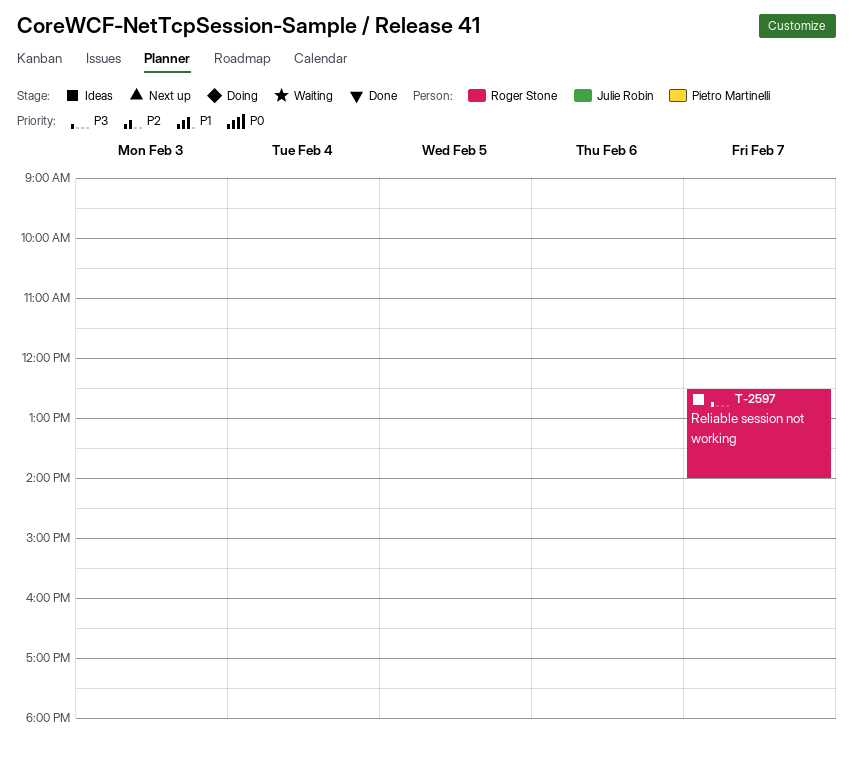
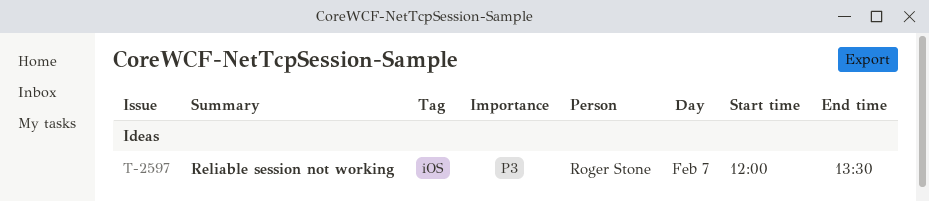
T-2597, begins: 12:30 -> 12:00
T-2597, ends: 14:00 -> 13:30

